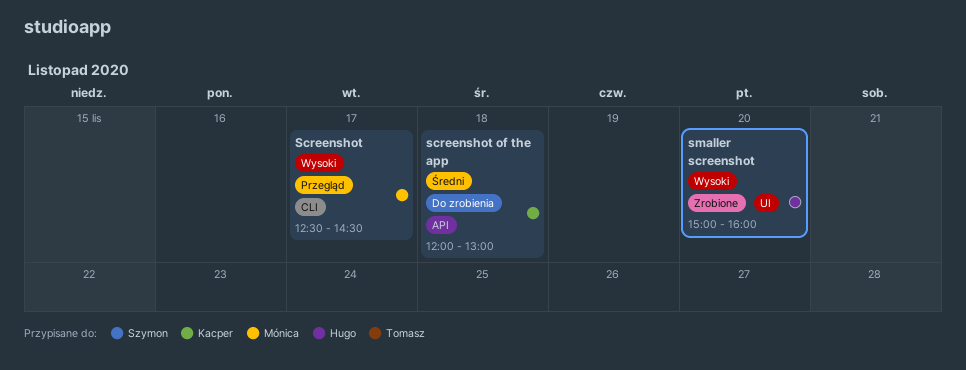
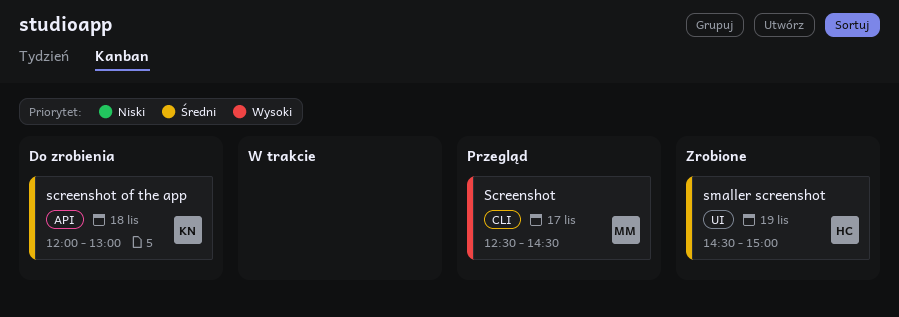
smaller screenshot, priority: Wysoki -> Średni
smaller screenshot, day: Nov 20 -> Nov 19
smaller screenshot, begins: 15:00 -> 14:30
smaller screenshot, ends: 16:00 -> 15:00

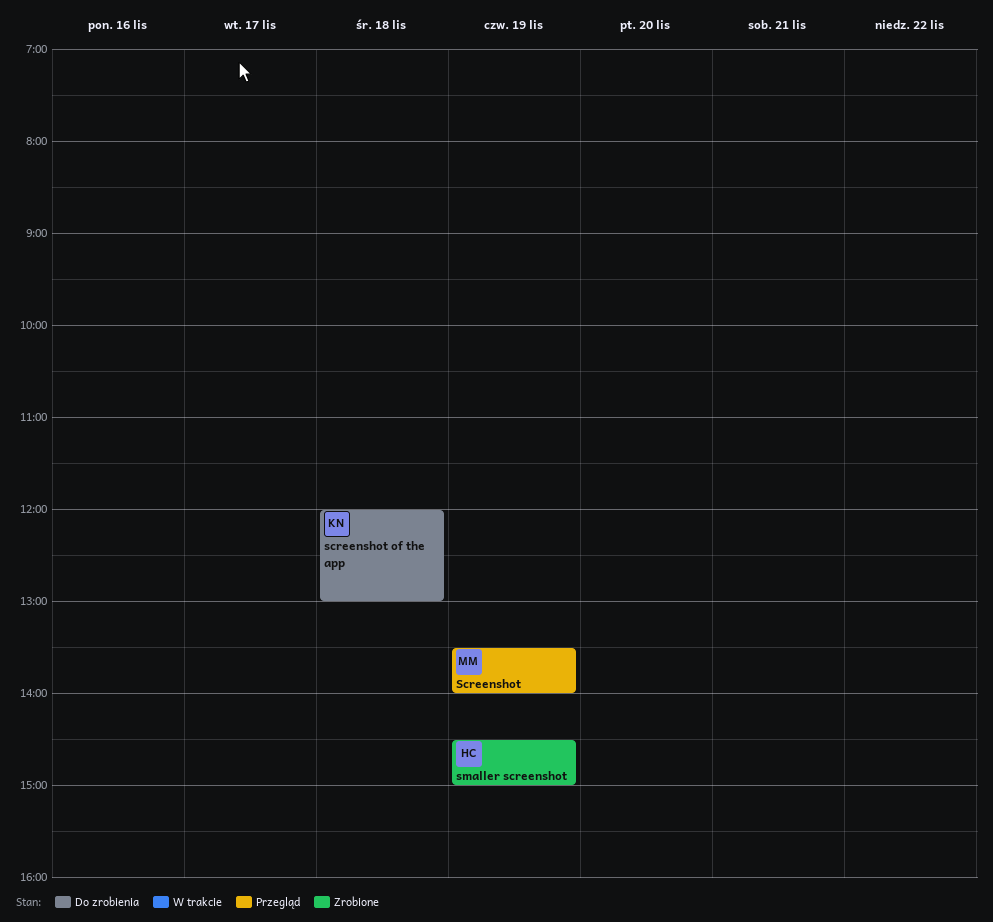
Screenshot, day: Nov 17 -> Nov 19
Screenshot, begins: 12:30 -> 13:30
Screenshot, ends: 14:30 -> 14:00

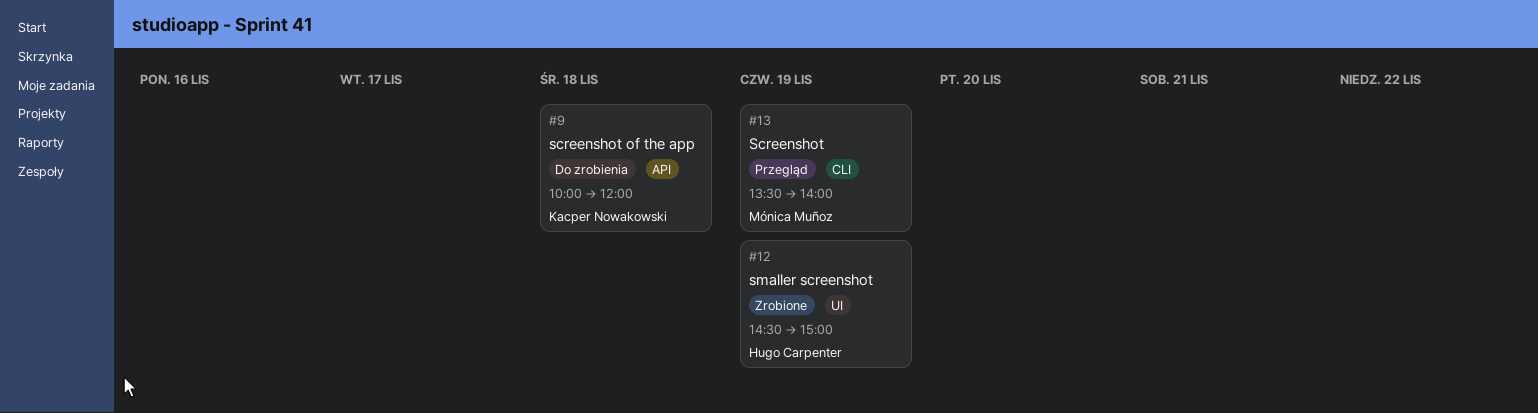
screenshot of the app, begins: 12:00 -> 10:00
screenshot of the app, ends: 13:00 -> 12:00

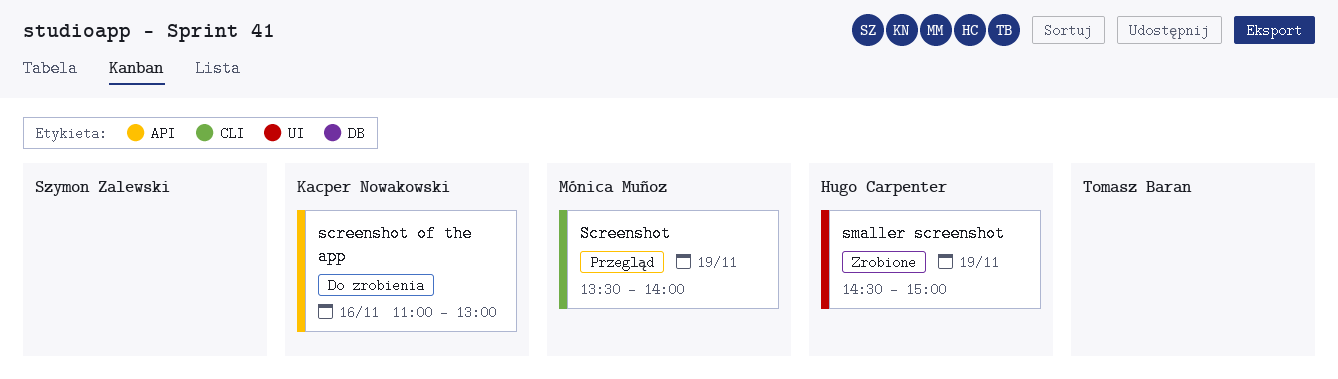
screenshot of the app, day: Nov 18 -> Nov 16
screenshot of the app, begins: 10:00 -> 11:00
screenshot of the app, ends: 12:00 -> 13:00

